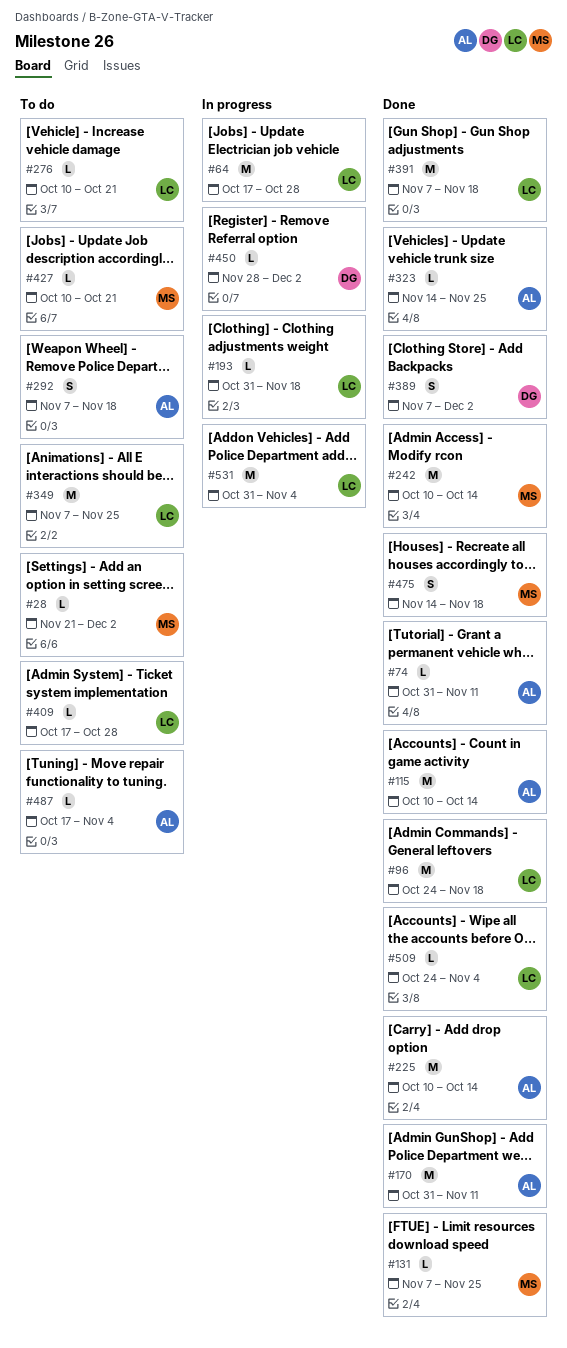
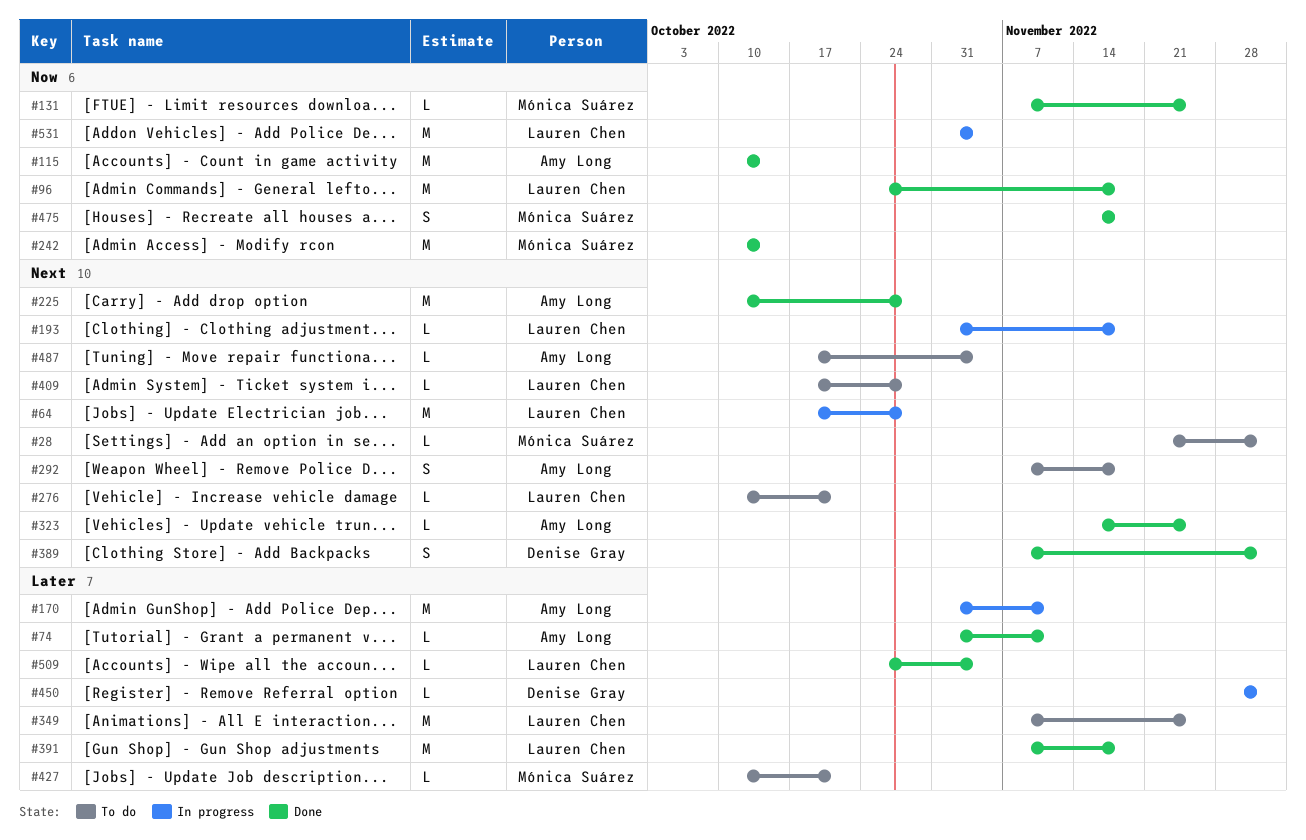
#170, status: Done -> In progress
#225, due: Oct 14 -> Oct 28

